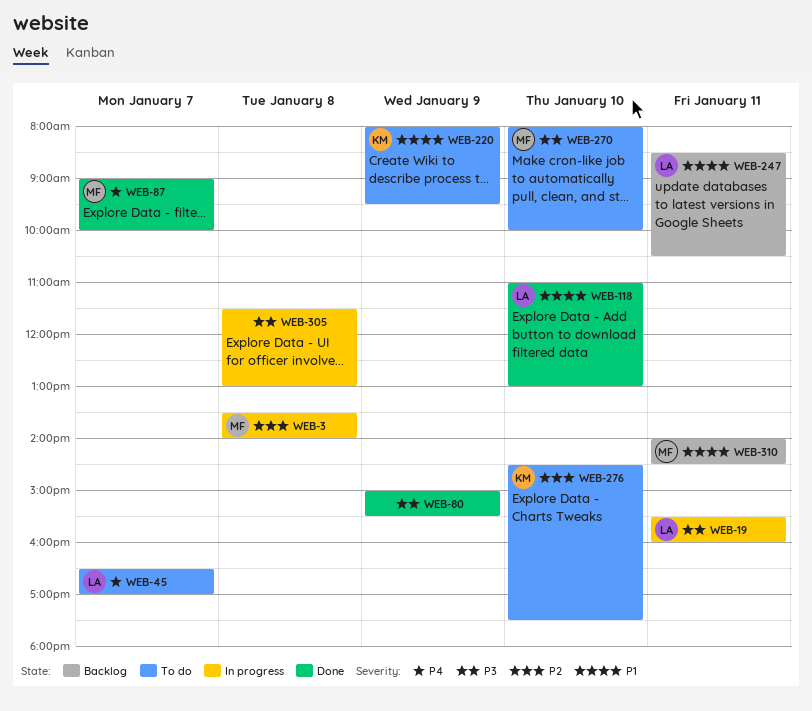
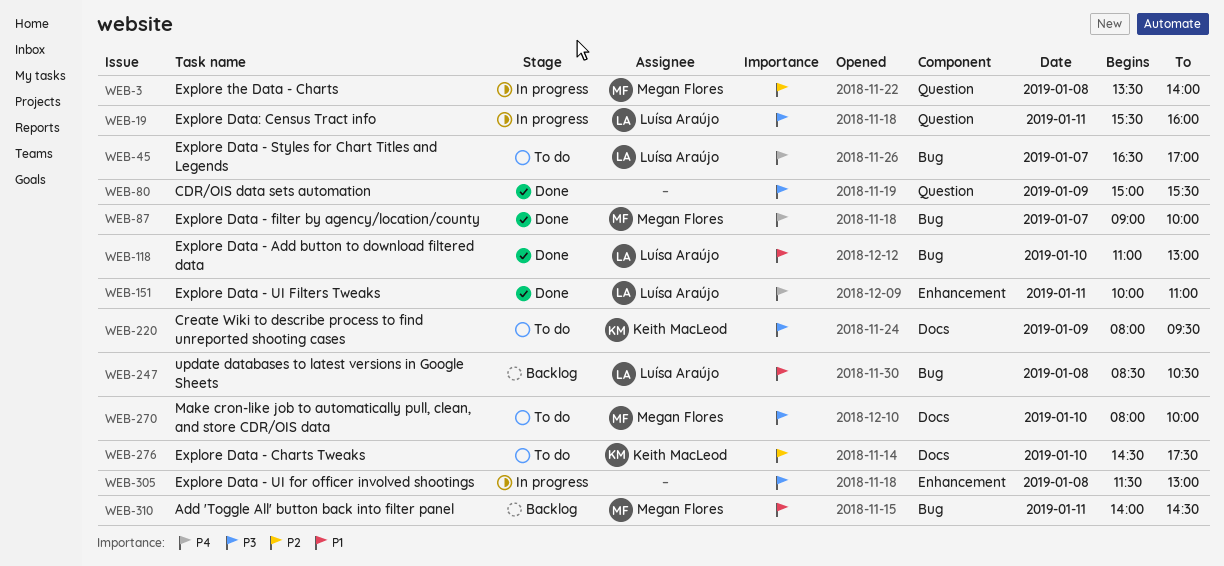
WEB-151: none -> present
WEB-220, priority: P1 -> P3
WEB-247, day: Jan 11 -> Jan 8

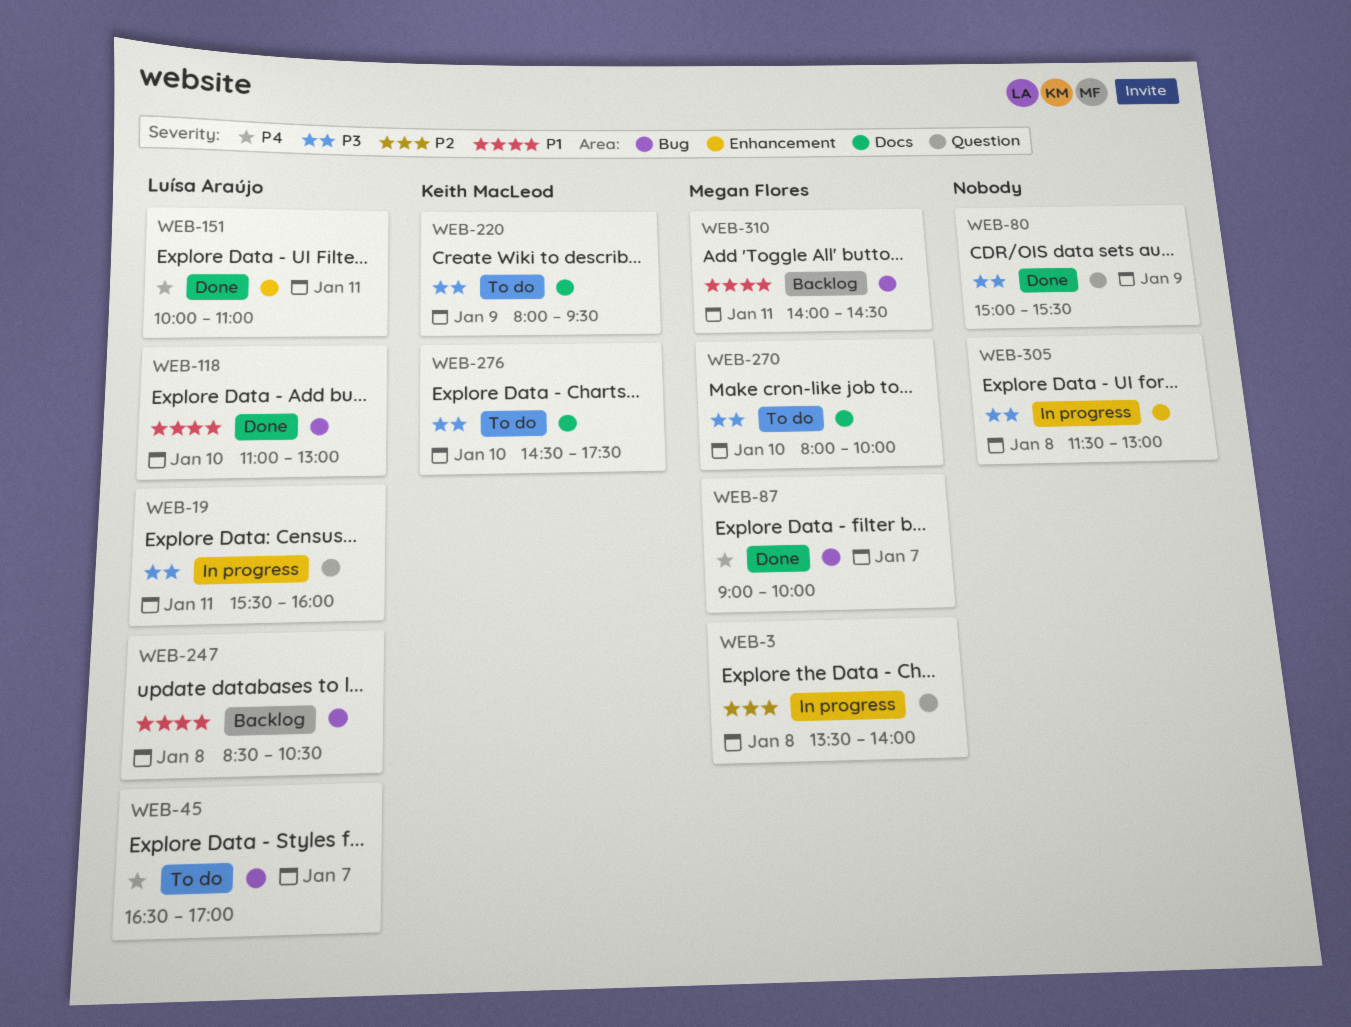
WEB-276, priority: P2 -> P3

